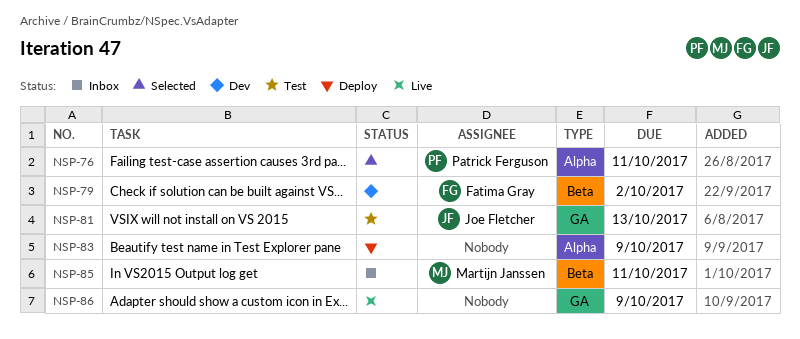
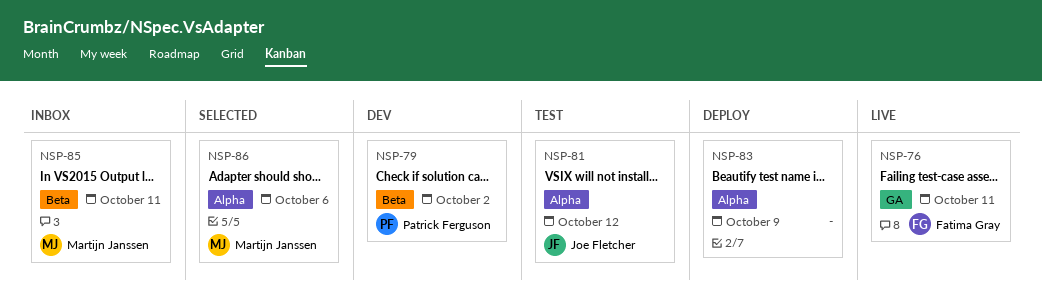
NSP-76, status: Selected -> Live
NSP-76, owner: Patrick Ferguson -> Fatima Gray
NSP-76, label: Alpha -> GA
NSP-79, owner: Fatima Gray -> Patrick Ferguson
NSP-81, label: GA -> Alpha
NSP-81, due: Oct 13 -> Oct 12
NSP-86, status: Live -> Selected
NSP-86, owner: none -> Martijn Janssen
NSP-86, label: GA -> Alpha
NSP-86, due: Oct 9 -> Oct 6

